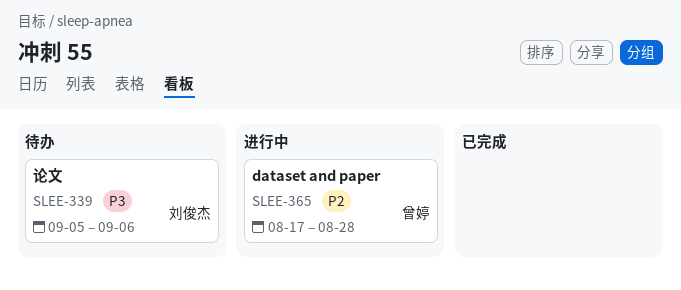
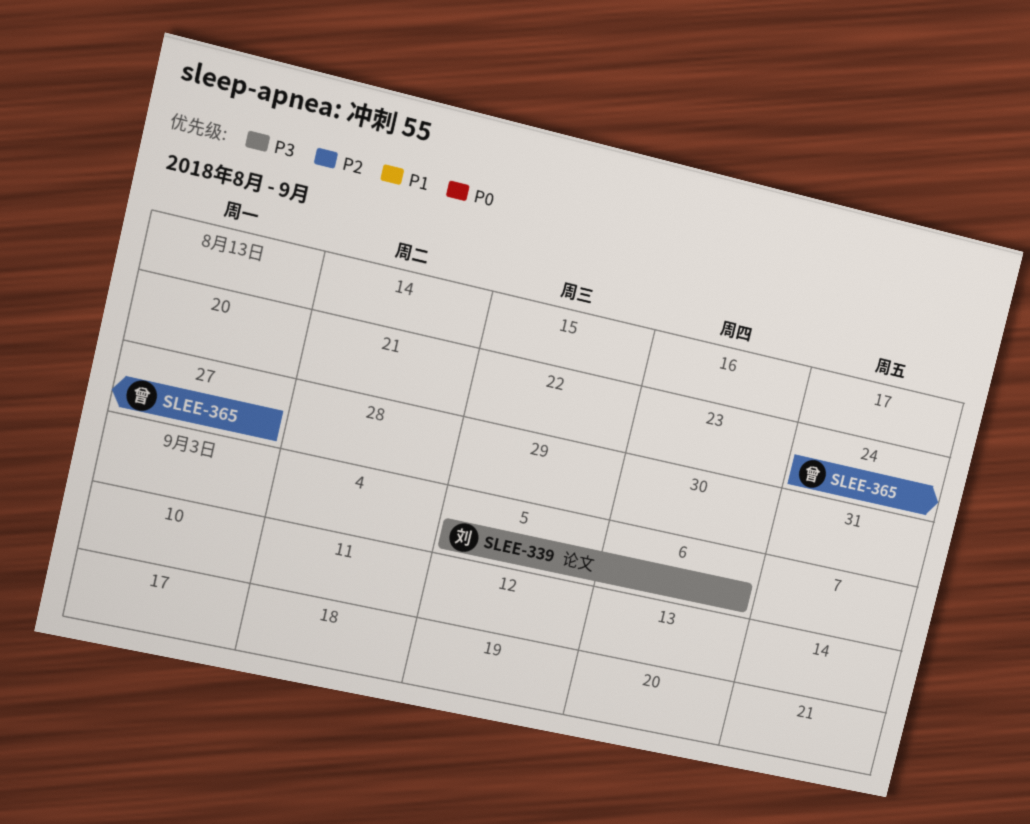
SLEE-365, start: Aug 17 -> Aug 24
SLEE-365, due: Aug 28 -> Aug 27

